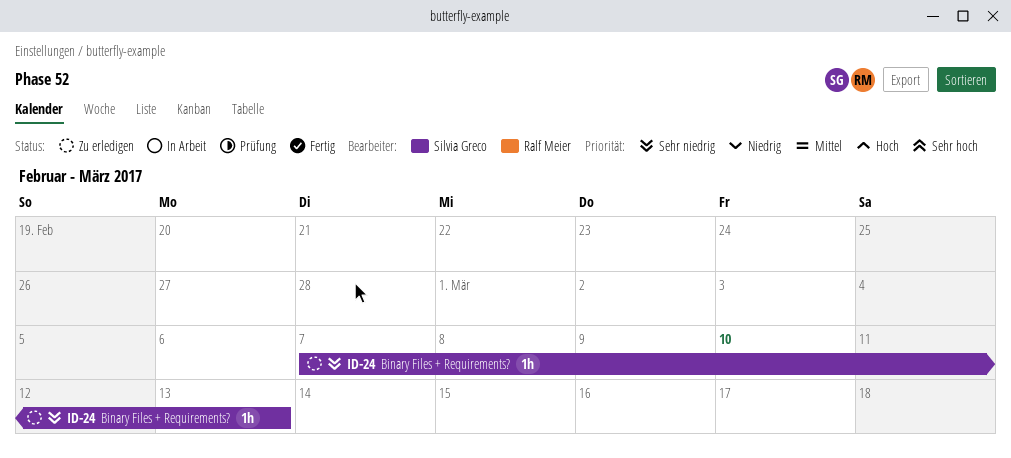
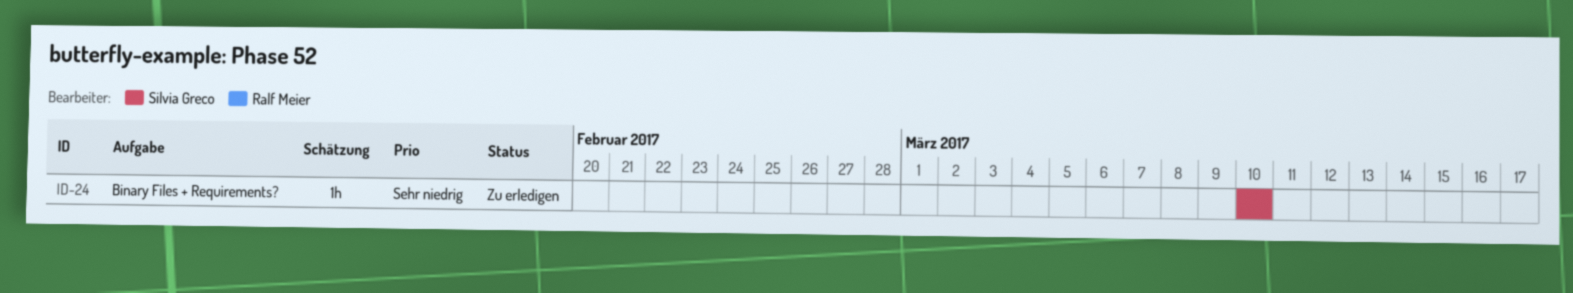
ID-24, start: Mar 7 -> Mar 10
ID-24, due: Mar 13 -> Mar 10

